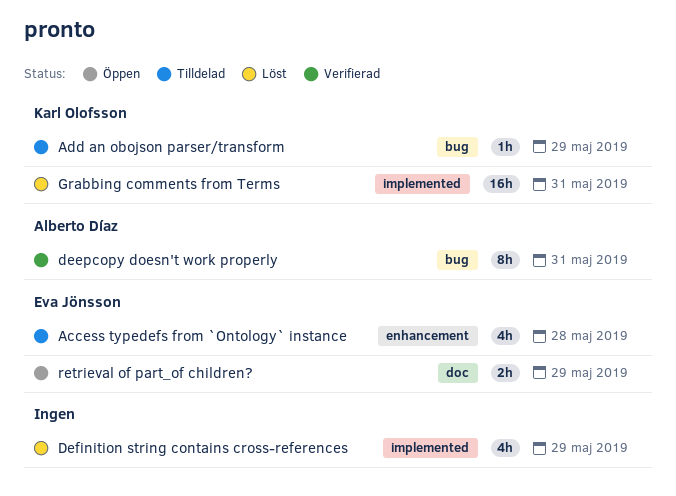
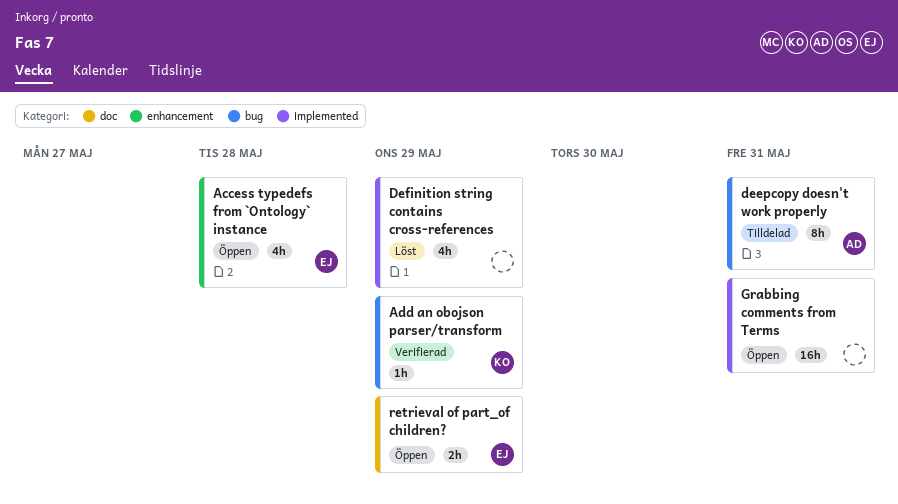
Access typedefs from `Ontology` instance, status: Tilldelad -> Öppen
Add an obojson parser/transform, status: Tilldelad -> Verifierad
deepcopy doesn't work properly, status: Verifierad -> Tilldelad
Grabbing comments from Terms, status: Löst -> Öppen
Grabbing comments from Terms, owner: Karl Olofsson -> none

